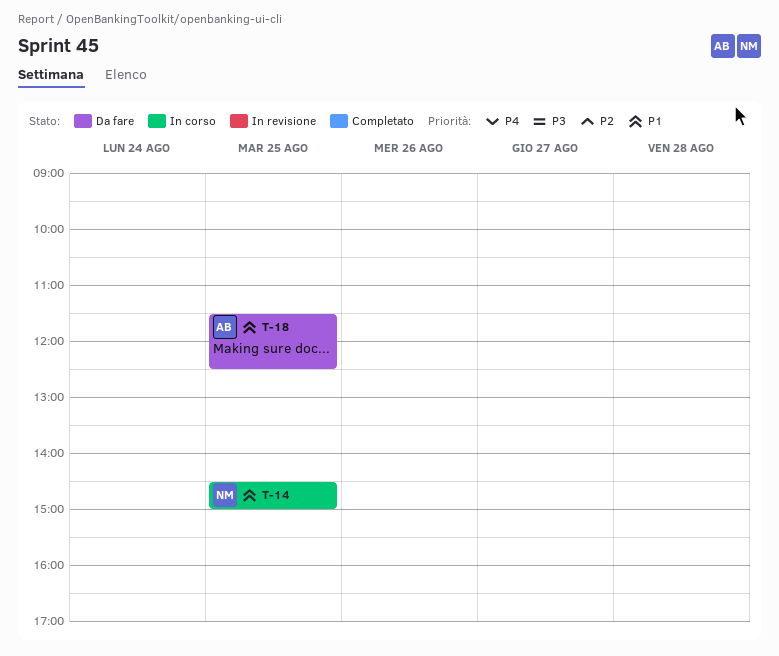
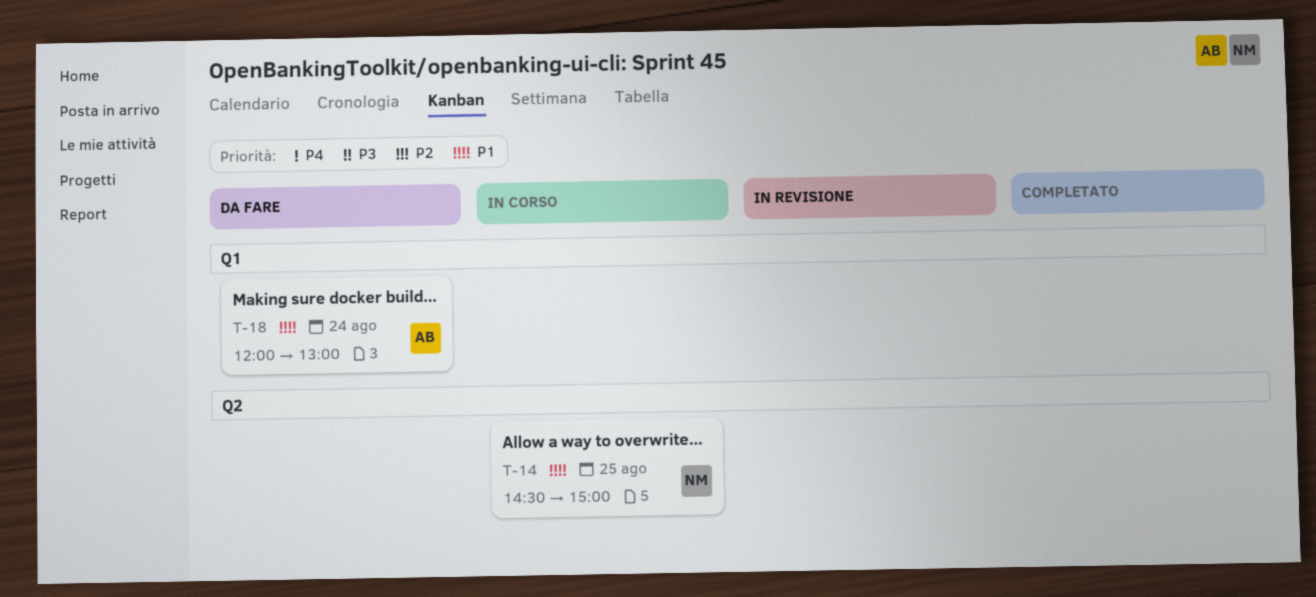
T-18, day: Aug 25 -> Aug 24
T-18, begins: 11:30 -> 12:00
T-18, ends: 12:30 -> 13:00

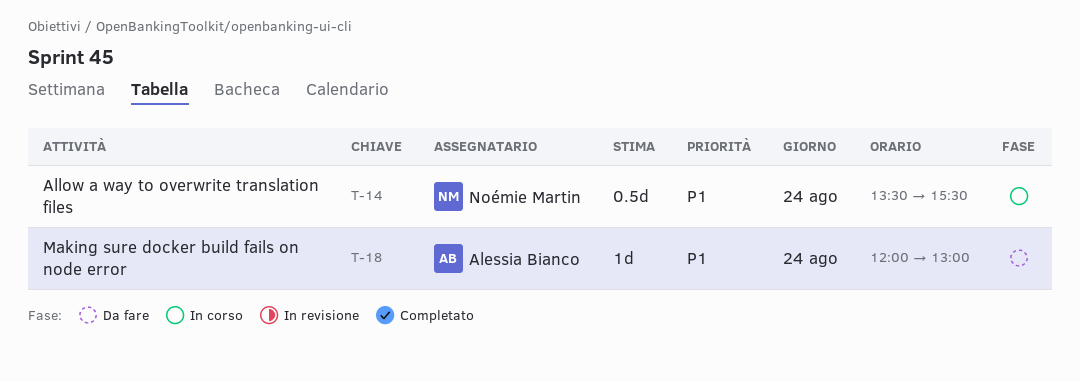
T-14, day: Aug 25 -> Aug 24
T-14, begins: 14:30 -> 13:30
T-14, ends: 15:00 -> 15:30

